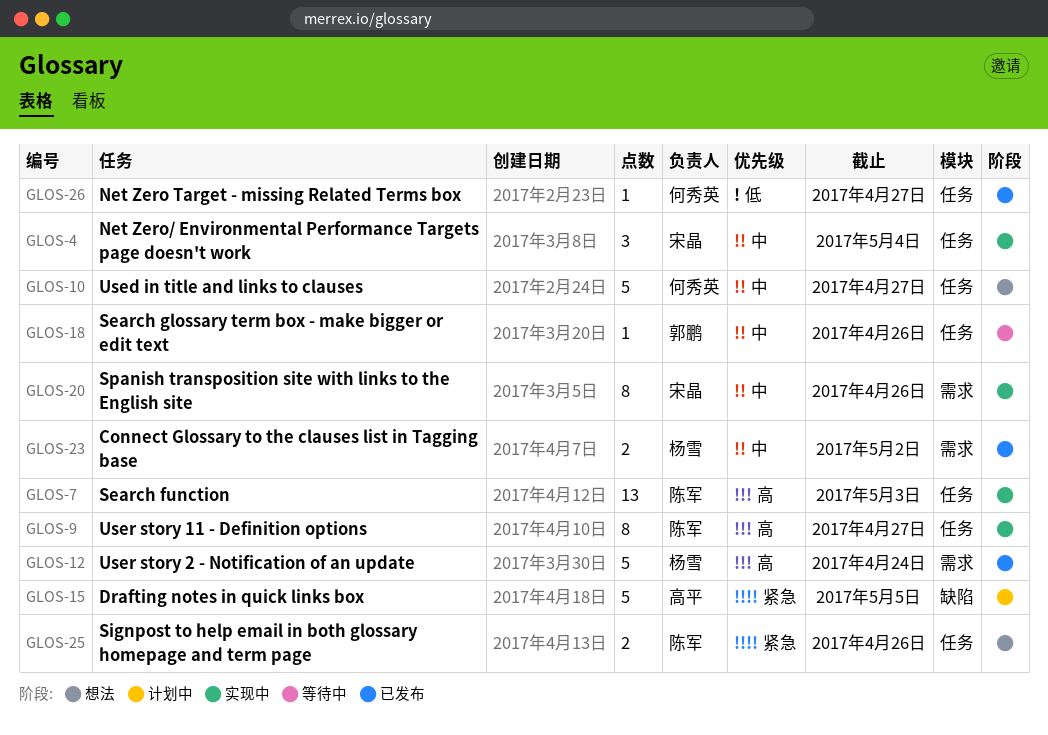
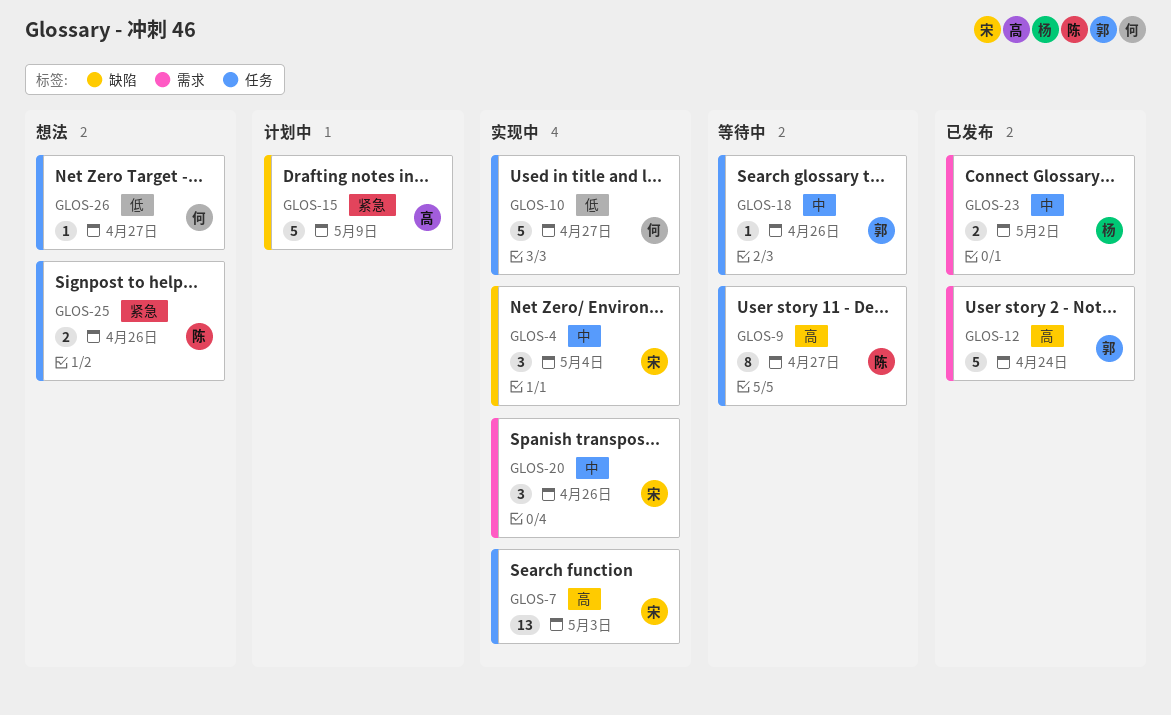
GLOS-4, label: 任务 -> 缺陷
GLOS-7, owner: 陈军 -> 宋晶
GLOS-9, status: 实现中 -> 等待中
GLOS-10, status: 想法 -> 实现中
GLOS-10, priority: 中 -> 低
GLOS-12, owner: 杨雪 -> 郭鹏
GLOS-15, due: May 5 -> May 9
GLOS-20, estimate: 8 -> 3
GLOS-26, status: 已发布 -> 想法

